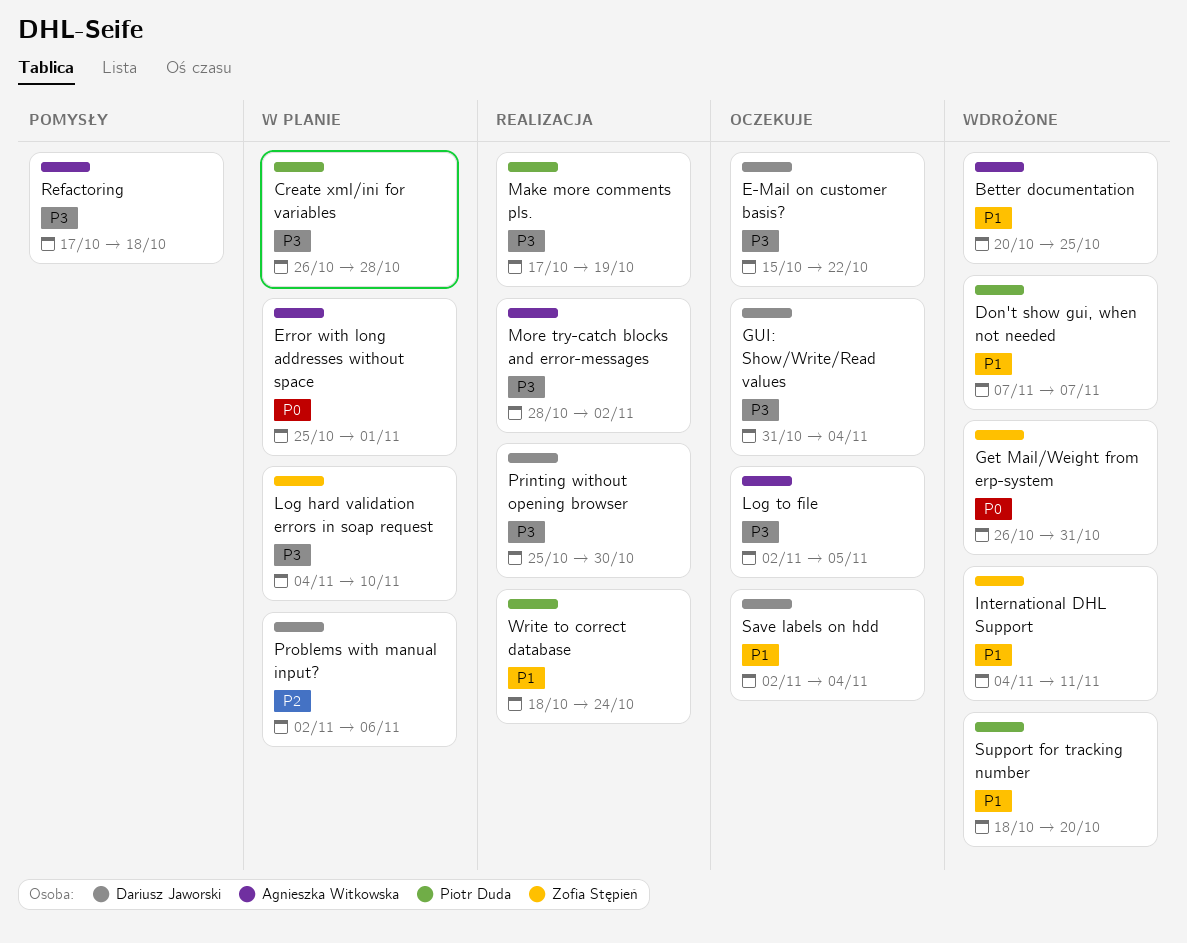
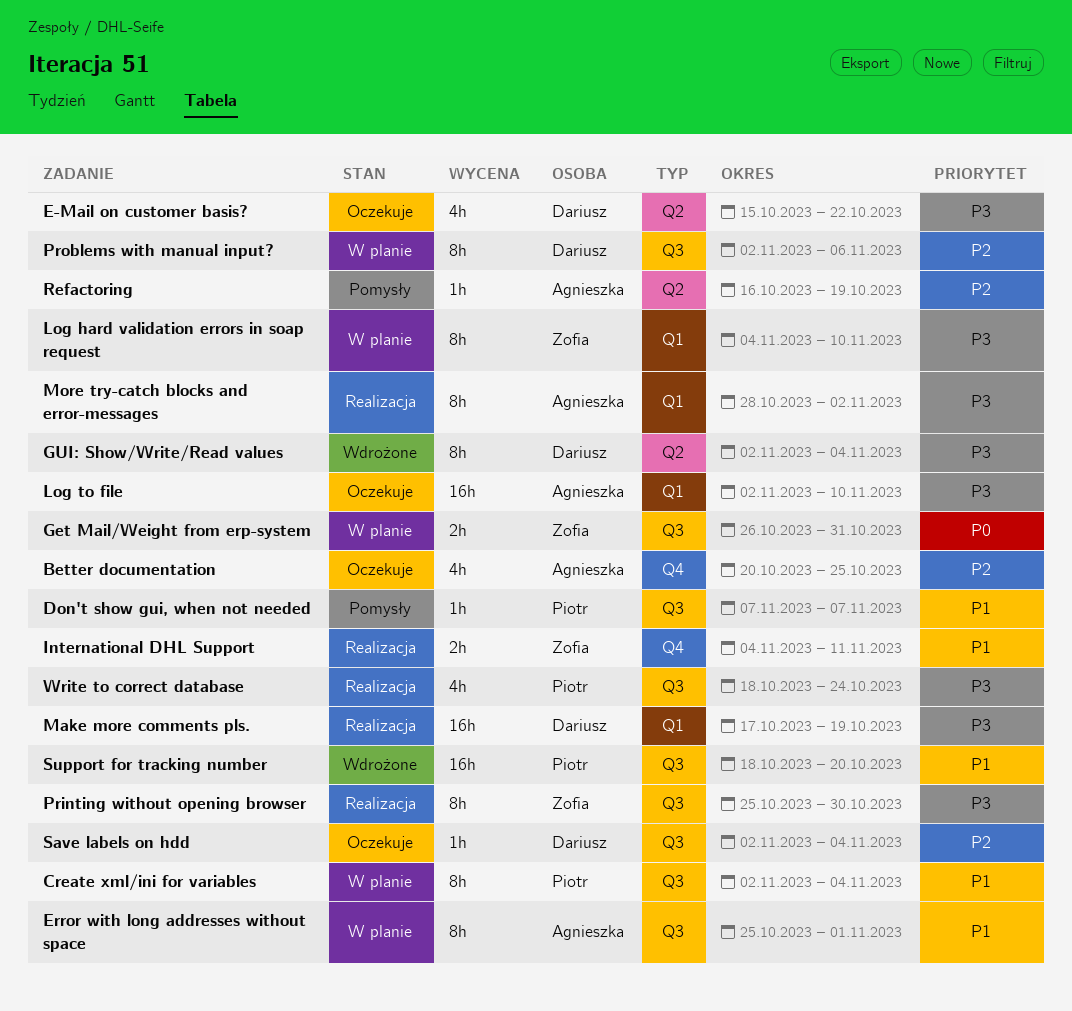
Better documentation, status: Wdrożone -> Oczekuje
Better documentation, priority: P1 -> P2
Create xml/ini for variables, priority: P3 -> P1
Create xml/ini for variables, start: Oct 26 -> Nov 2
Create xml/ini for variables, due: Oct 28 -> Nov 4
Don't show gui, when not needed, status: Wdrożone -> Pomysły
Error with long addresses without space, priority: P0 -> P1
Get Mail/Weight from erp-system, status: Wdrożone -> W planie
GUI: Show/Write/Read values, status: Oczekuje -> Wdrożone
GUI: Show/Write/Read values, start: Oct 31 -> Nov 2
International DHL Support, status: Wdrożone -> Realizacja
Log to file, due: Nov 5 -> Nov 10
Make more comments pls., owner: Piotr Duda -> Dariusz Jaworski
Printing without opening browser, owner: Dariusz Jaworski -> Zofia Stępień
Refactoring, priority: P3 -> P2
Refactoring, start: Oct 17 -> Oct 16
Refactoring, due: Oct 18 -> Oct 19
Save labels on hdd, priority: P1 -> P2
Write to correct database, priority: P1 -> P3

